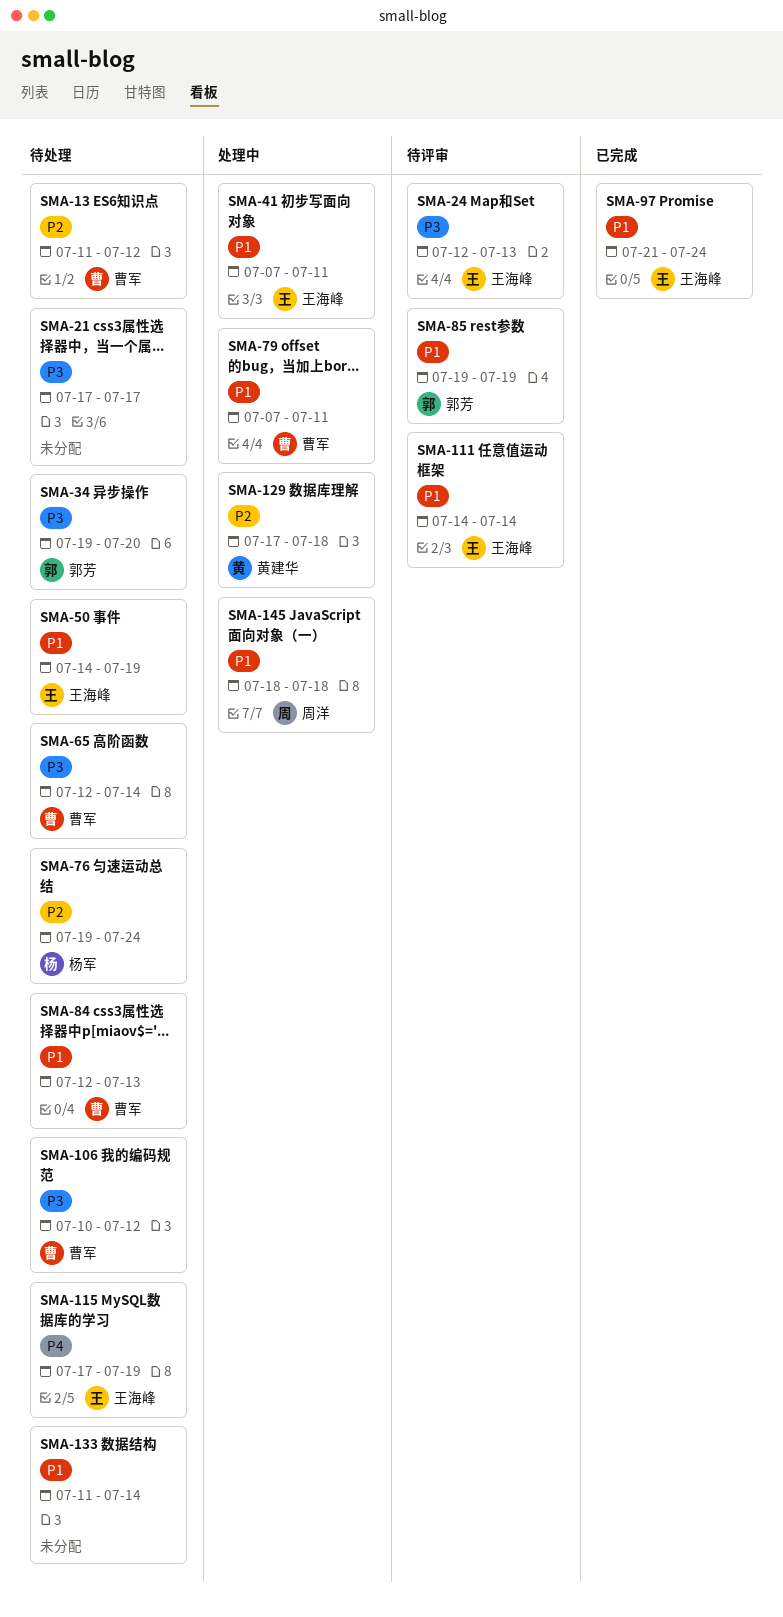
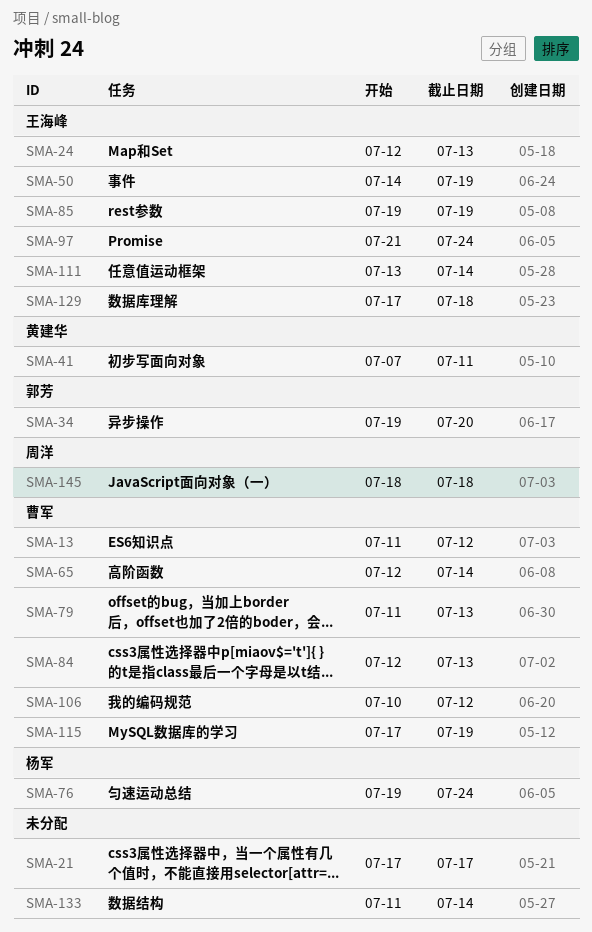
SMA-41, owner: 王海峰 -> 黄建华
SMA-79, start: Jul 7 -> Jul 11
SMA-79, due: Jul 11 -> Jul 13
SMA-85, owner: 郭芳 -> 王海峰
SMA-111, start: Jul 14 -> Jul 13
SMA-115, owner: 王海峰 -> 曹军
SMA-129, owner: 黄建华 -> 王海峰

